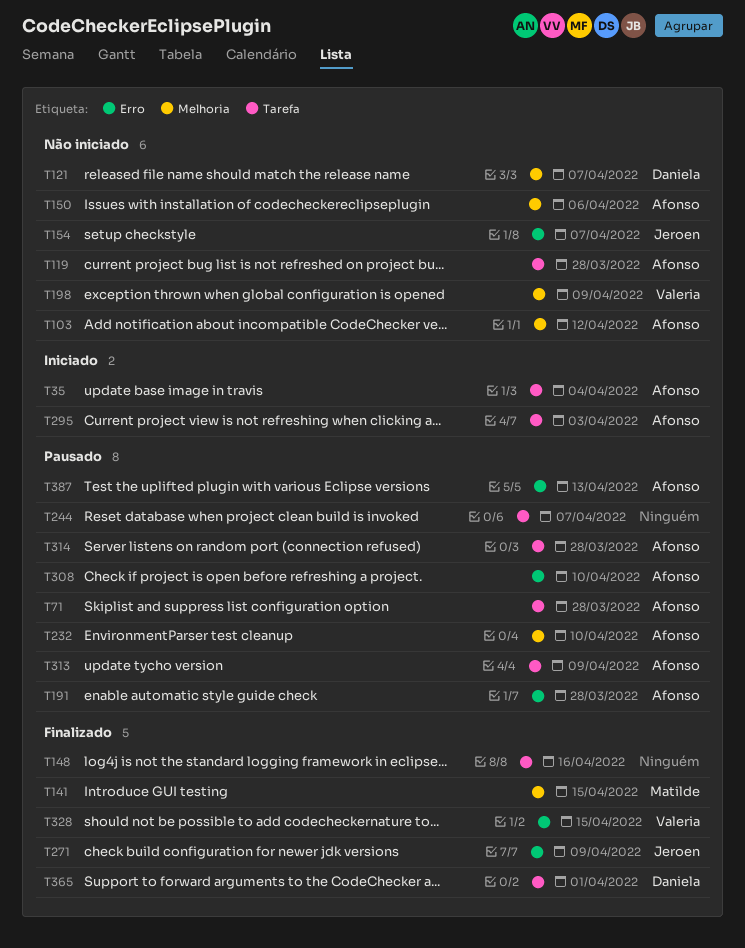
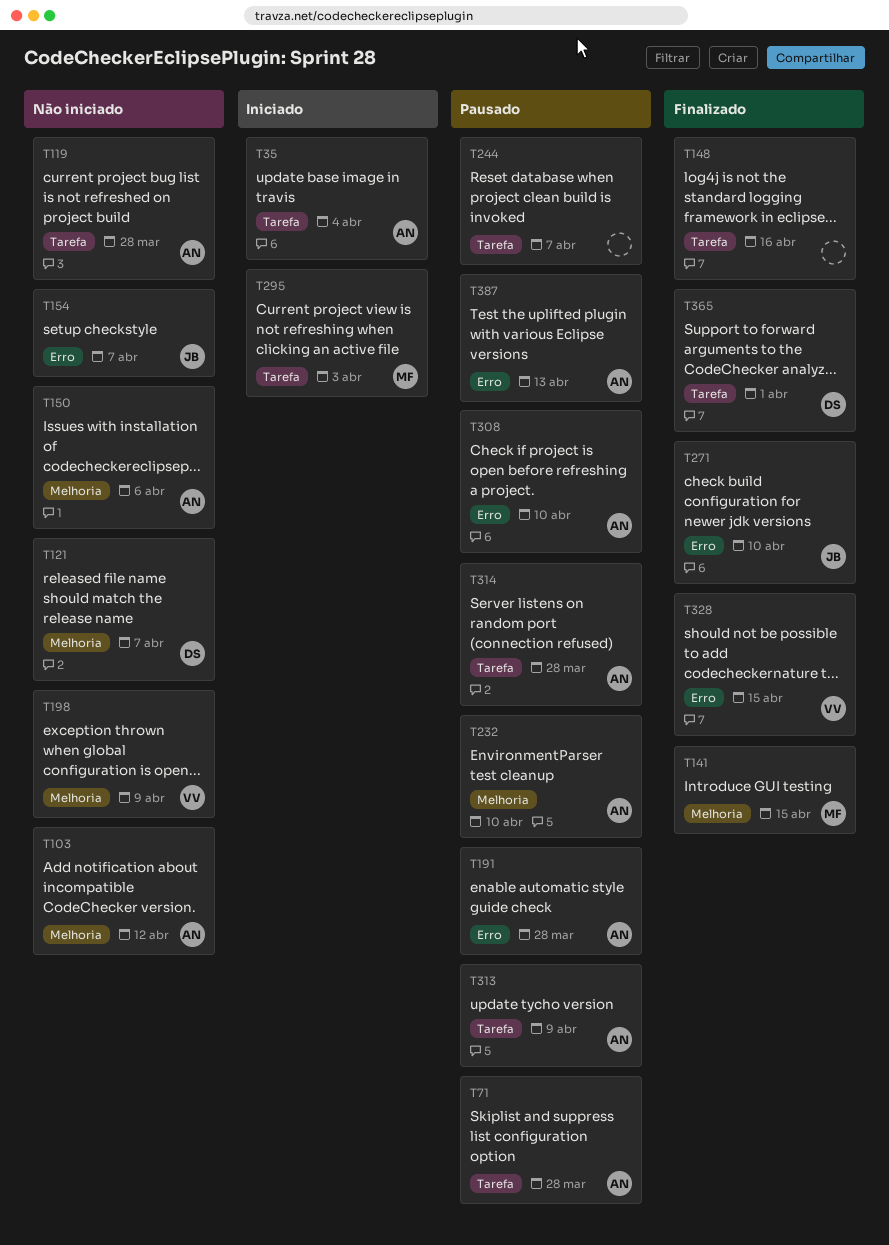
T271, due: Apr 9 -> Apr 10
T295, owner: Afonso -> Matilde

